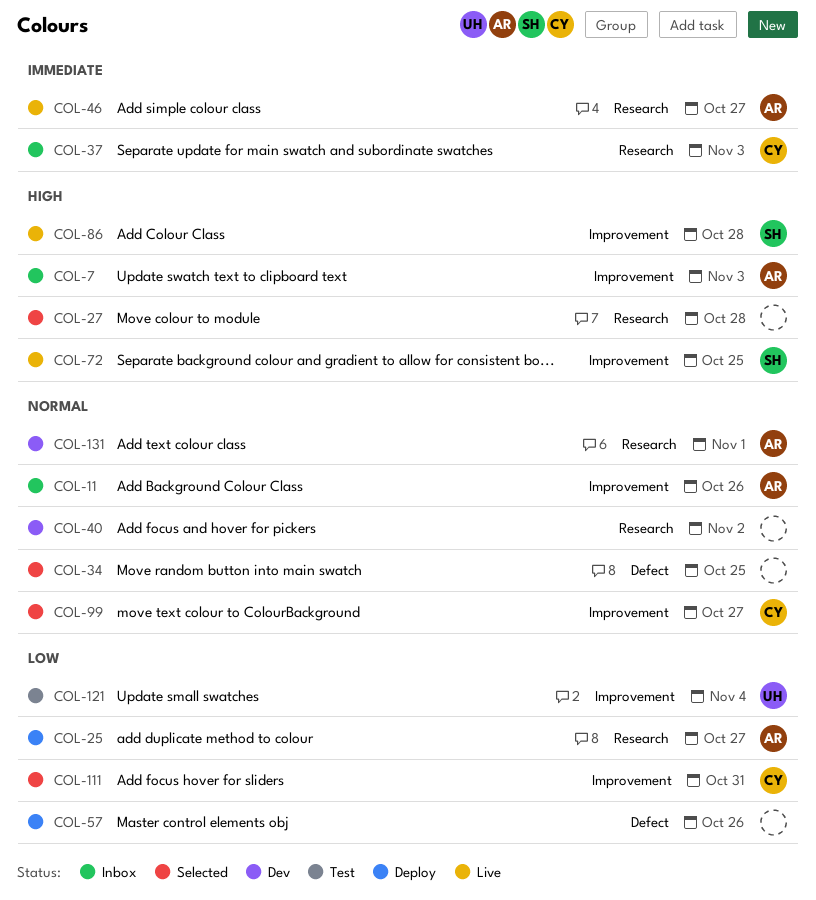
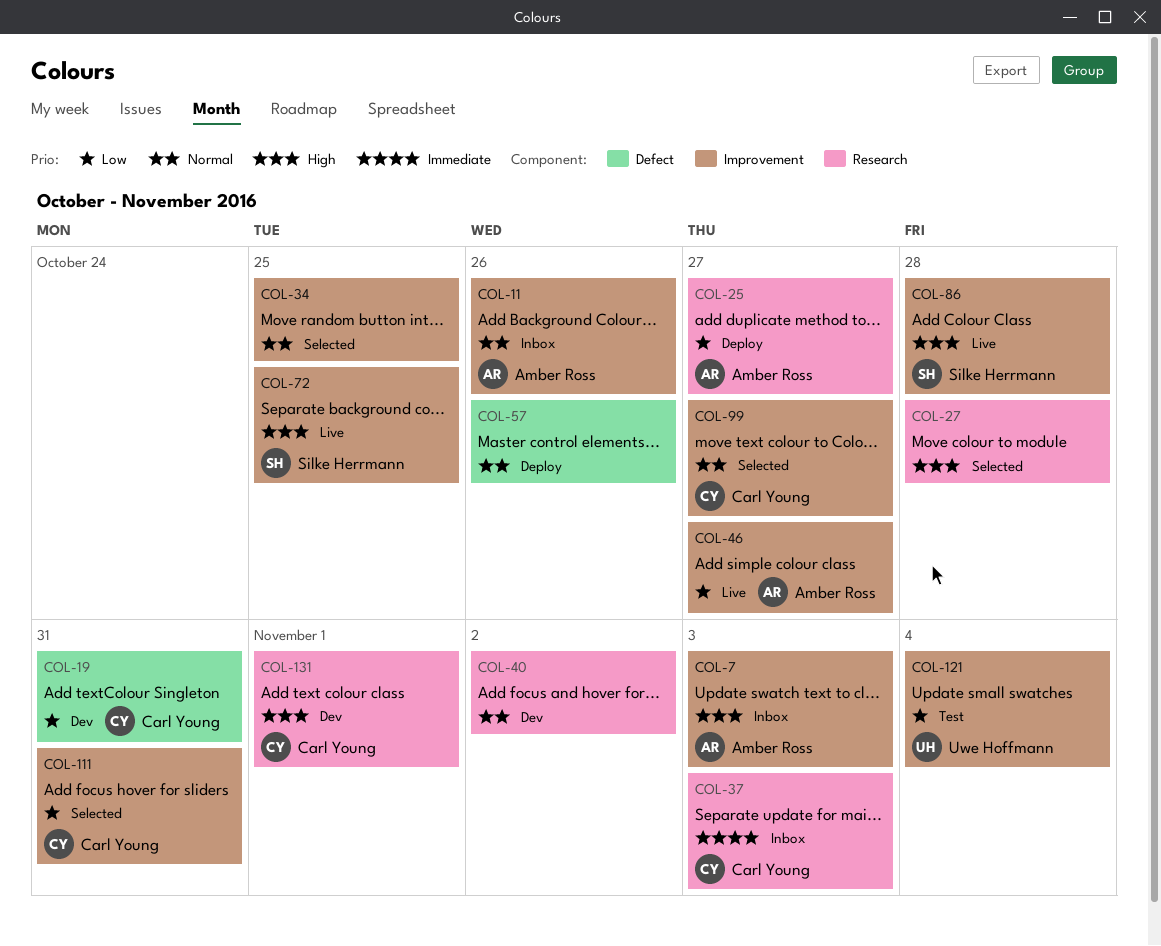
COL-19: none -> present
COL-34, label: Defect -> Improvement
COL-46, priority: Immediate -> Low
COL-46, label: Research -> Improvement
COL-57, priority: Low -> Normal
COL-131, owner: Amber Ross -> Carl Young
COL-131, priority: Normal -> High

